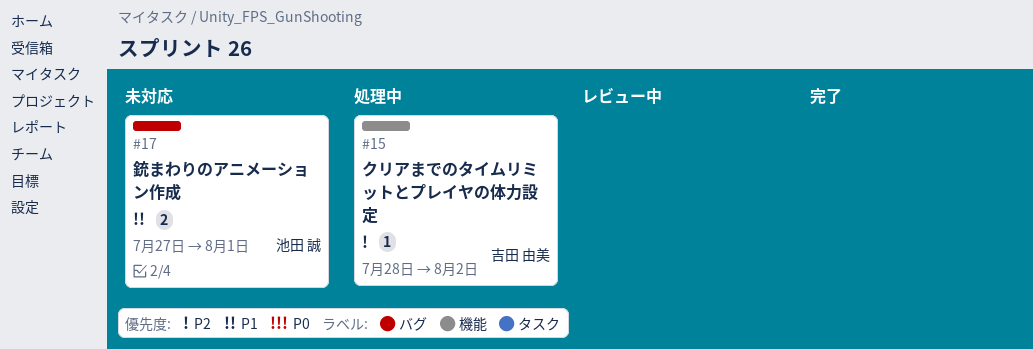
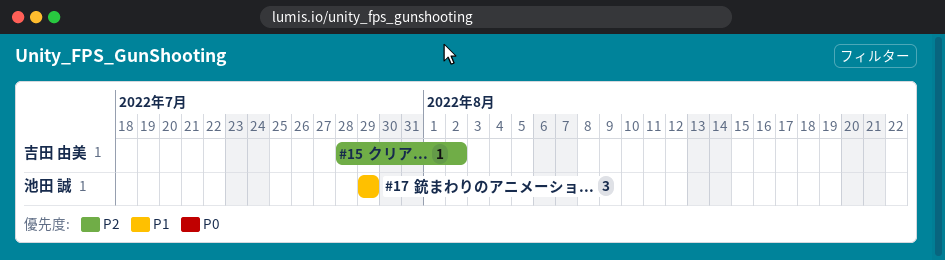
#17, estimate: 2 -> 3
#17, start: Jul 27 -> Jul 29
#17, due: Aug 1 -> Jul 29

